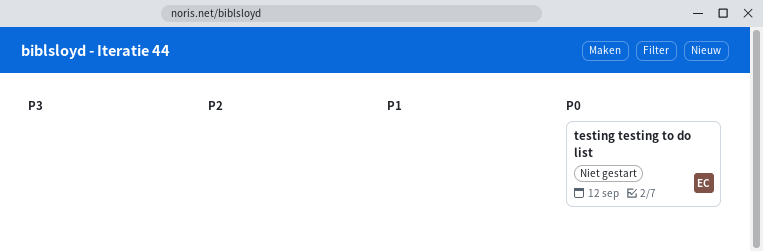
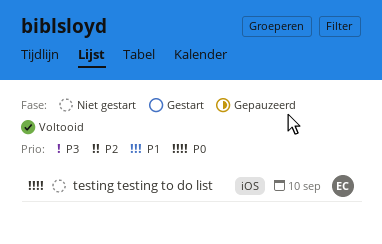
testing testing to do list, due: Sep 12 -> Sep 10

